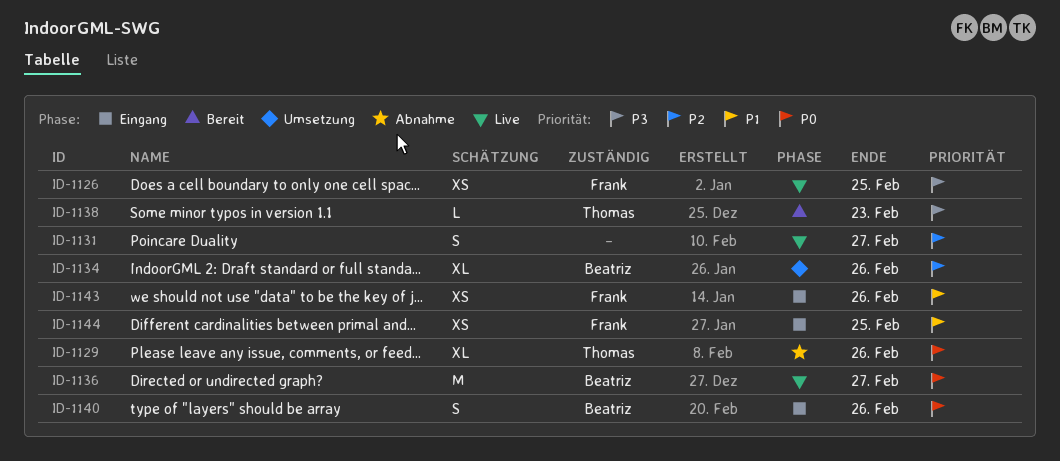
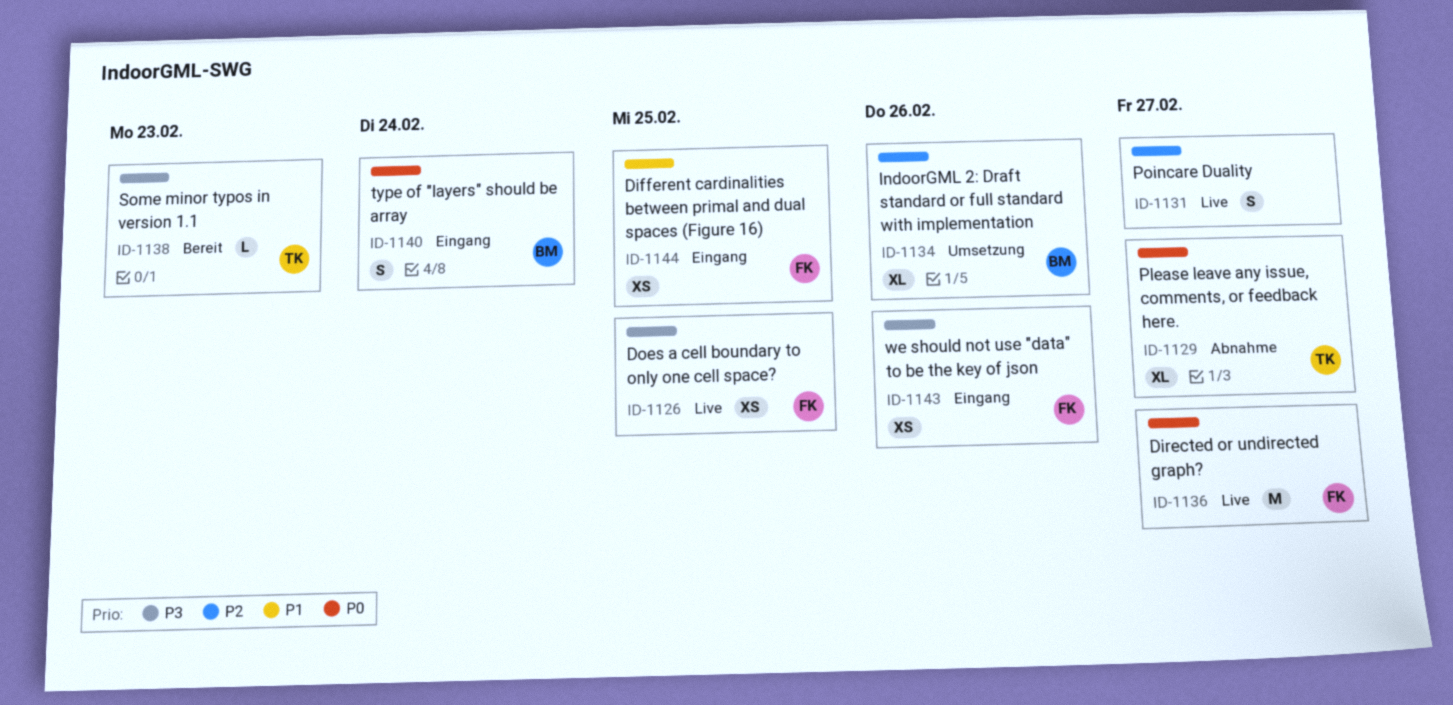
ID-1129, due: Feb 26 -> Feb 27
ID-1136, owner: Beatriz -> Frank
ID-1140, due: Feb 26 -> Feb 24
ID-1143, priority: P1 -> P3

